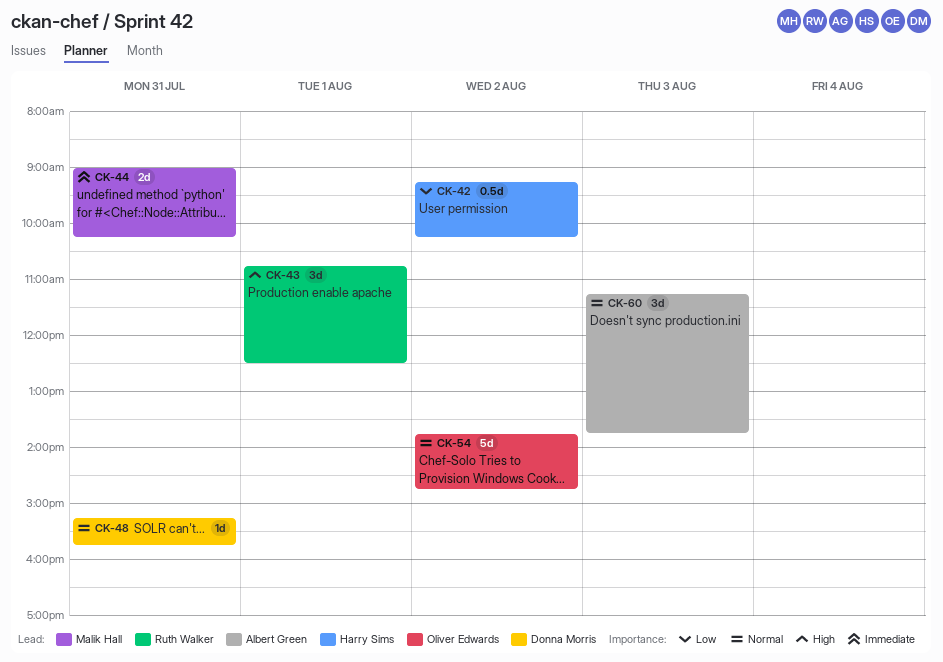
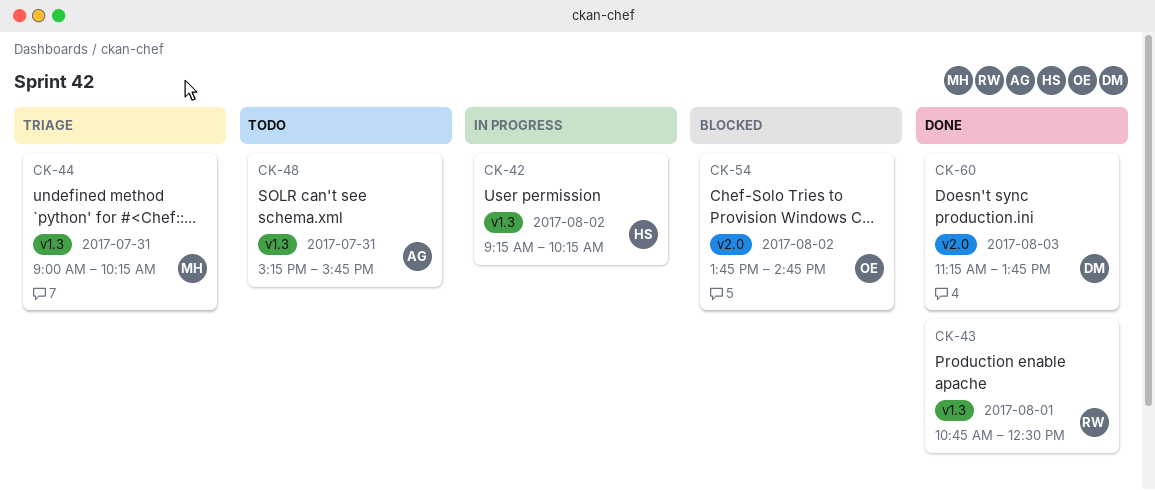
CK-48, owner: Donna Morris -> Albert Green
CK-60, owner: Albert Green -> Donna Morris

